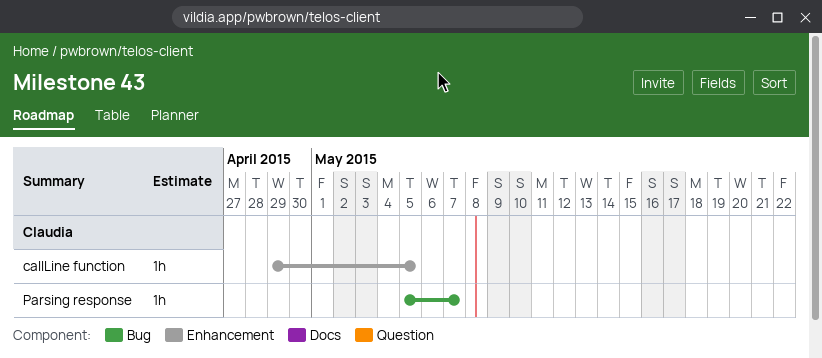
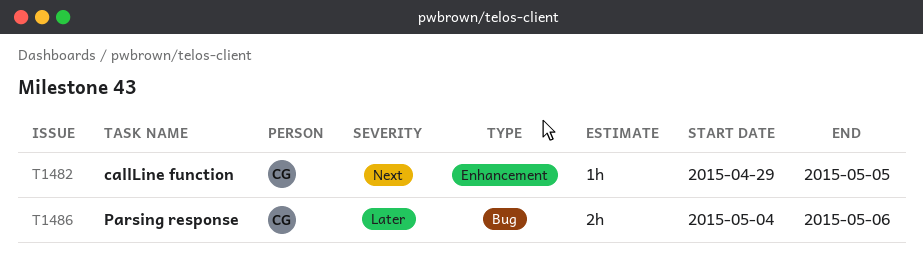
Parsing response, estimate: 1h -> 2h
Parsing response, start: May 5 -> May 4
Parsing response, due: May 7 -> May 6

